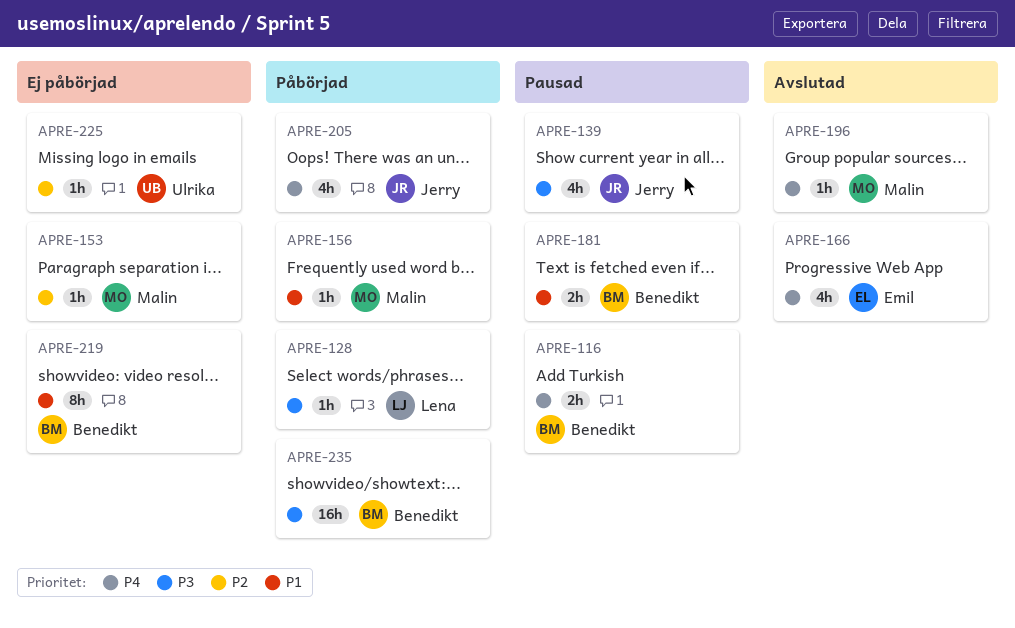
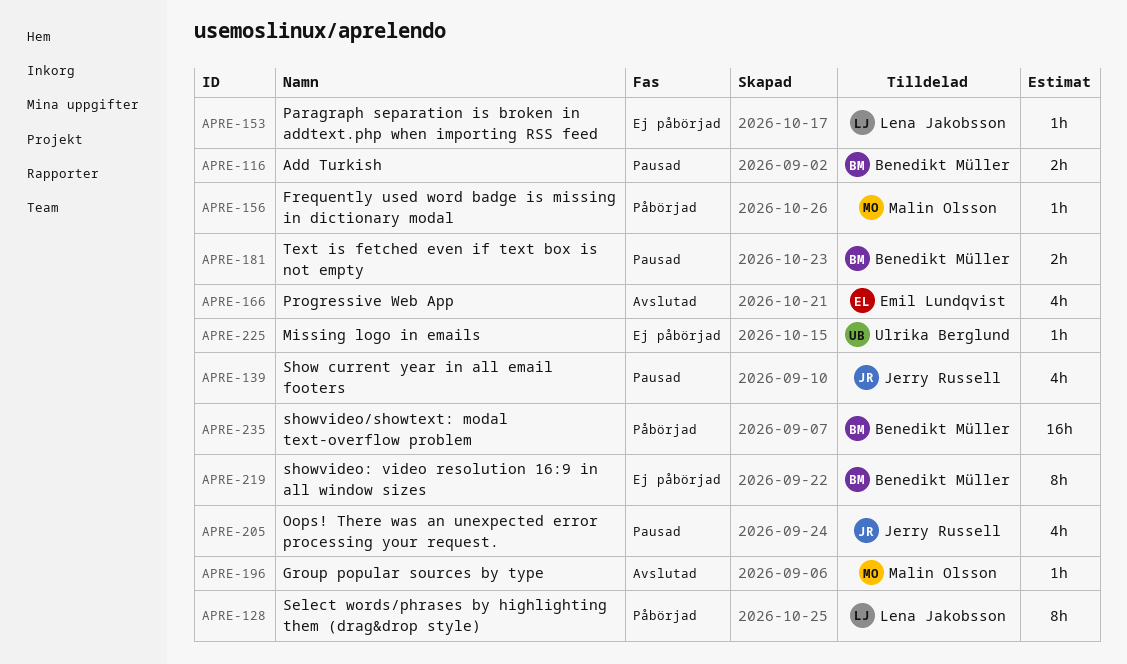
APRE-128, estimate: 1h -> 8h
APRE-153, owner: Malin Olsson -> Lena Jakobsson
APRE-205, status: Påbörjad -> Pausad

